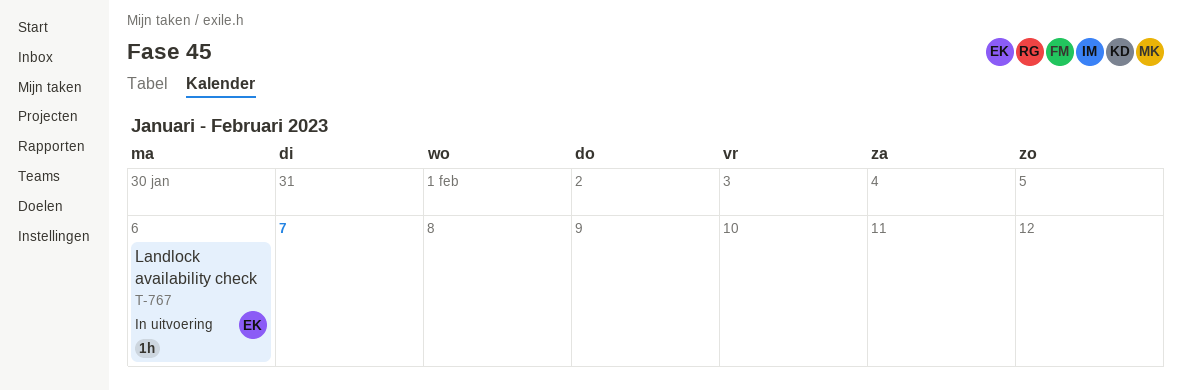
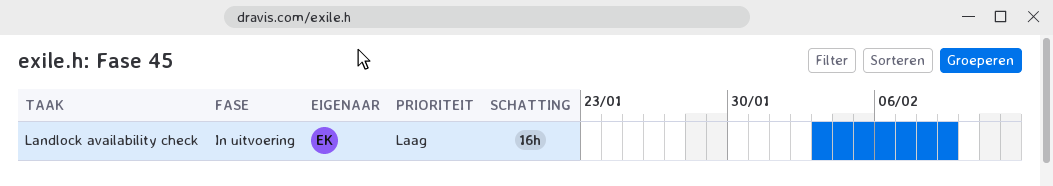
Landlock availability check, estimate: 1h -> 16h
Landlock availability check, due: Feb 6 -> Feb 9

